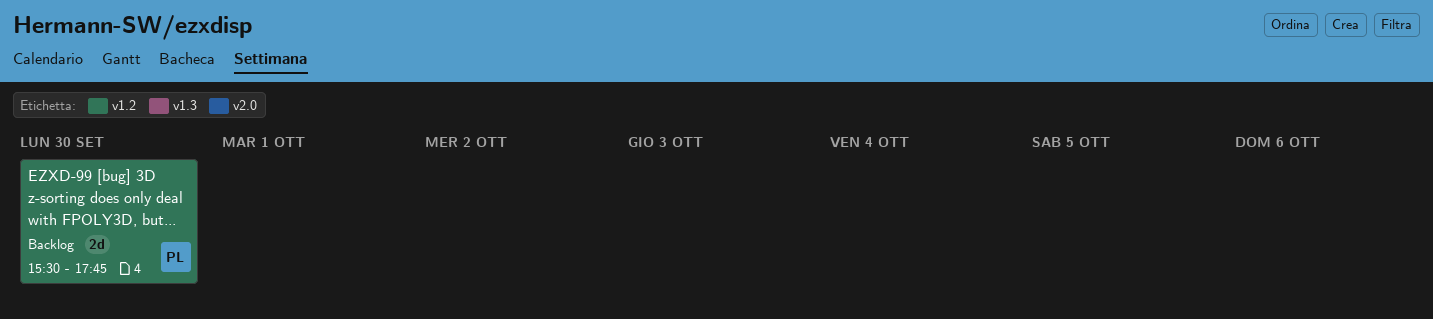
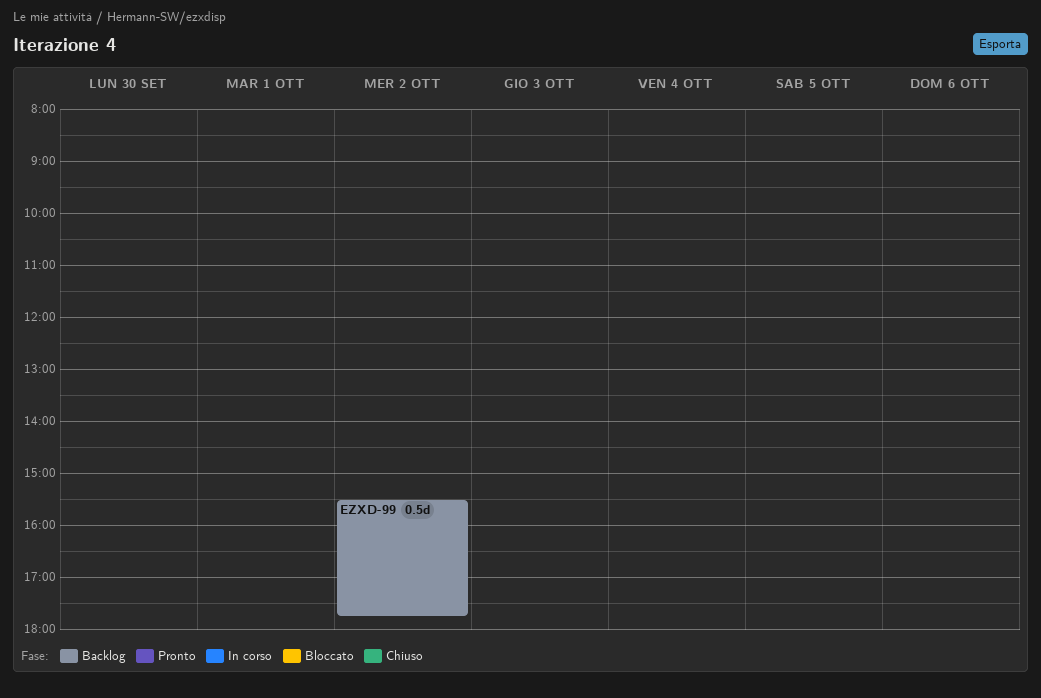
EZXD-99, estimate: 2d -> 0.5d
EZXD-99, day: Sep 30 -> Oct 2

